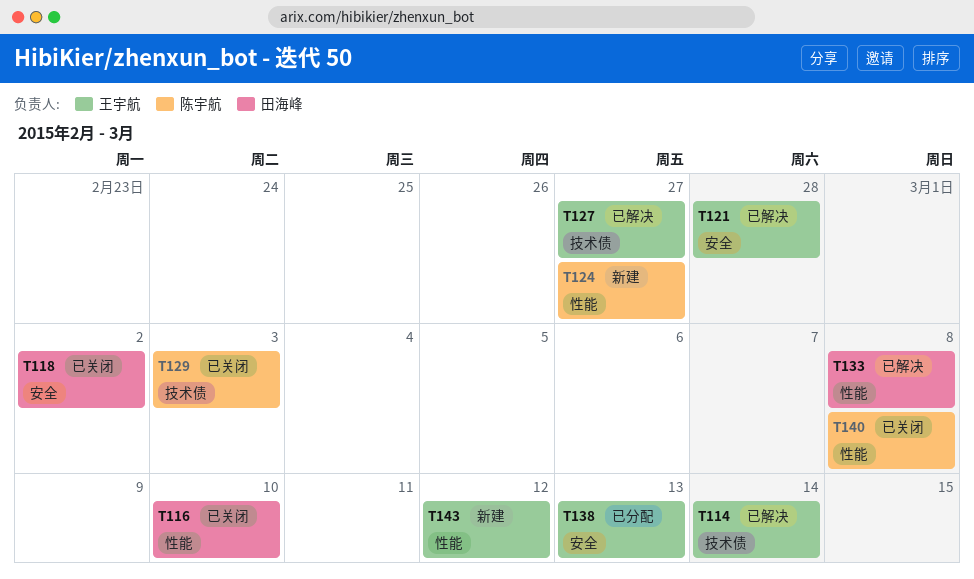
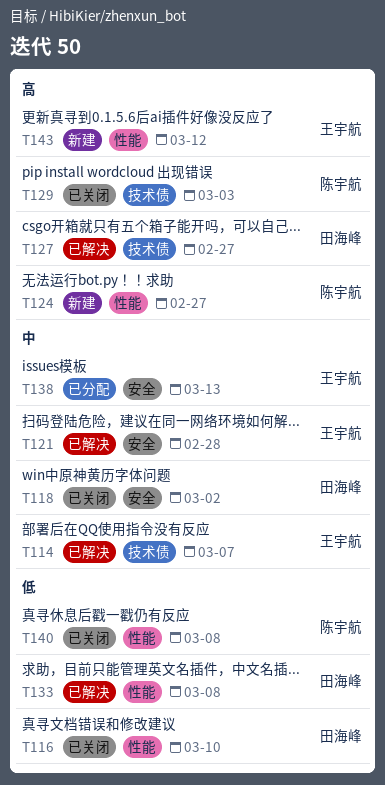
T114, due: Mar 14 -> Mar 7
T127, owner: 王宇航 -> 田海峰

